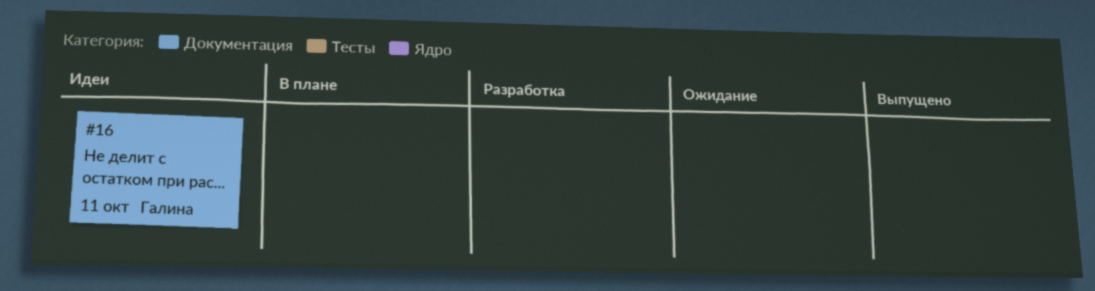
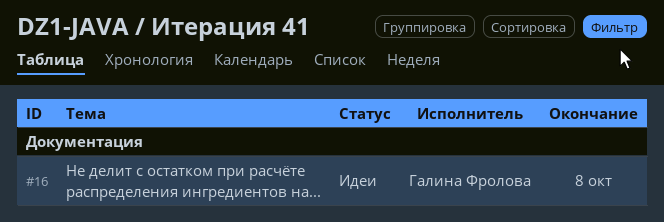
#16, due: Oct 11 -> Oct 8

